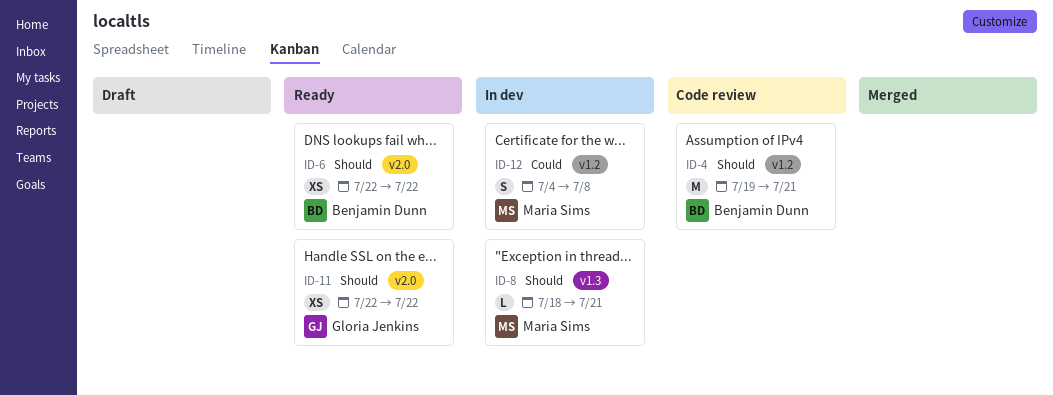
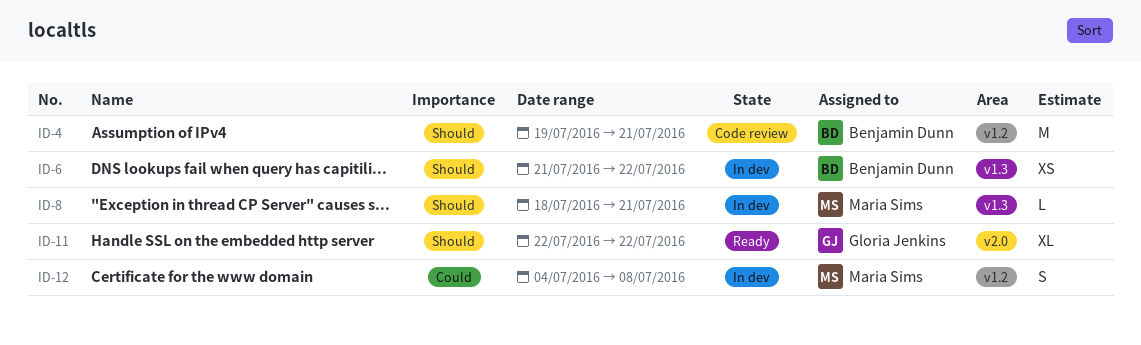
ID-6, status: Ready -> In dev
ID-6, label: v2.0 -> v1.3
ID-6, start: Jul 22 -> Jul 21
ID-11, estimate: XS -> XL

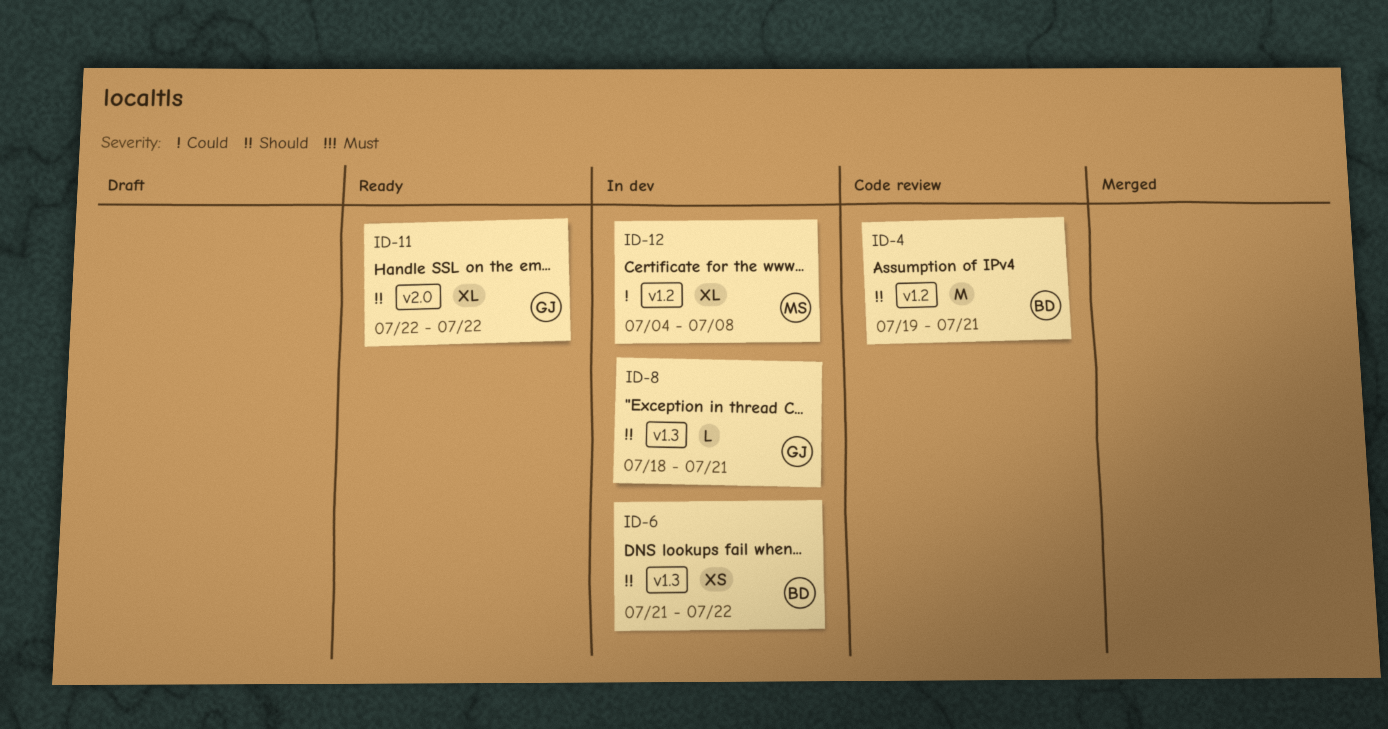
ID-8, owner: Maria Sims -> Gloria Jenkins
ID-12, estimate: S -> XL

